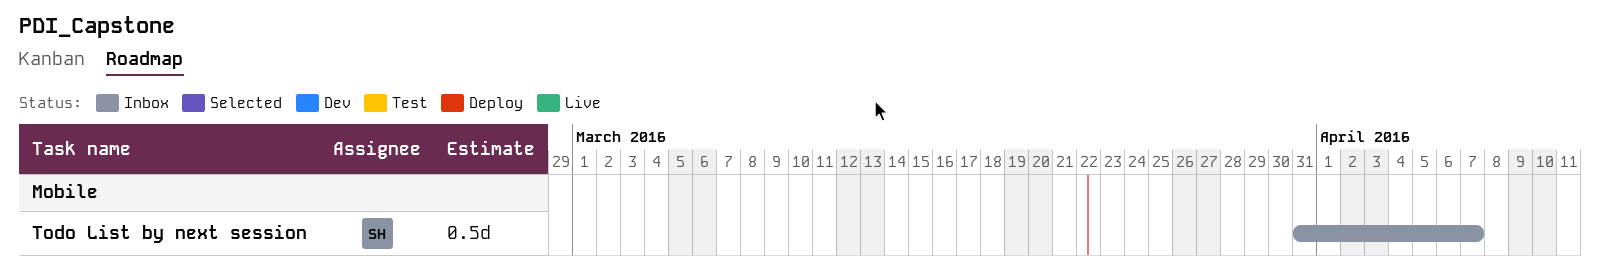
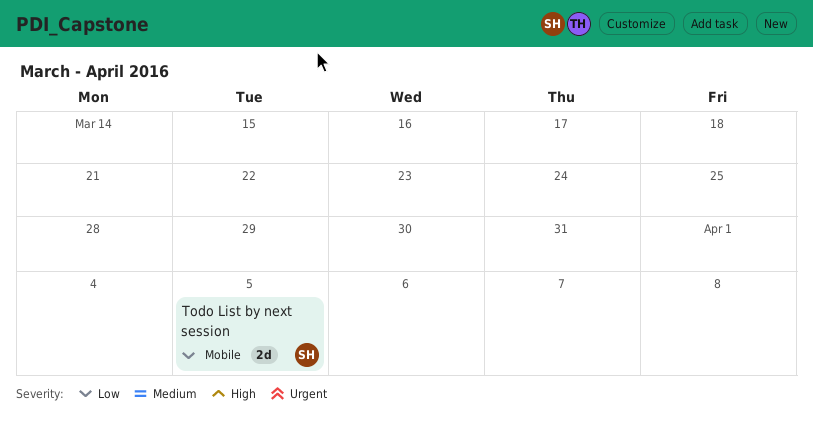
Todo List by next session, estimate: 0.5d -> 2d
Todo List by next session, due: Apr 7 -> Apr 5

